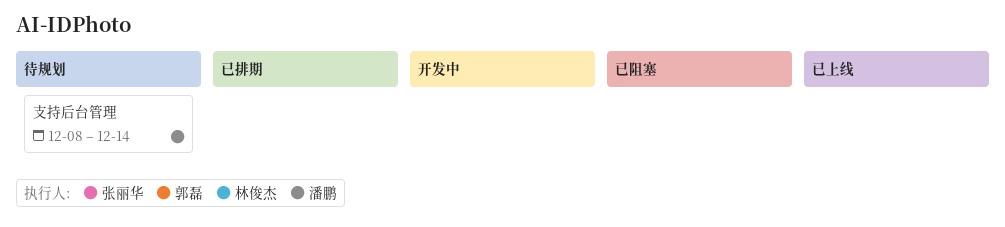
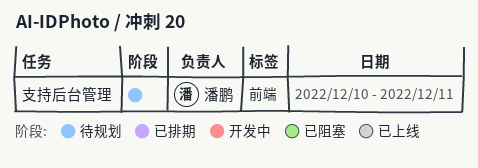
支持后台管理, start: Dec 8 -> Dec 10
支持后台管理, due: Dec 14 -> Dec 11

